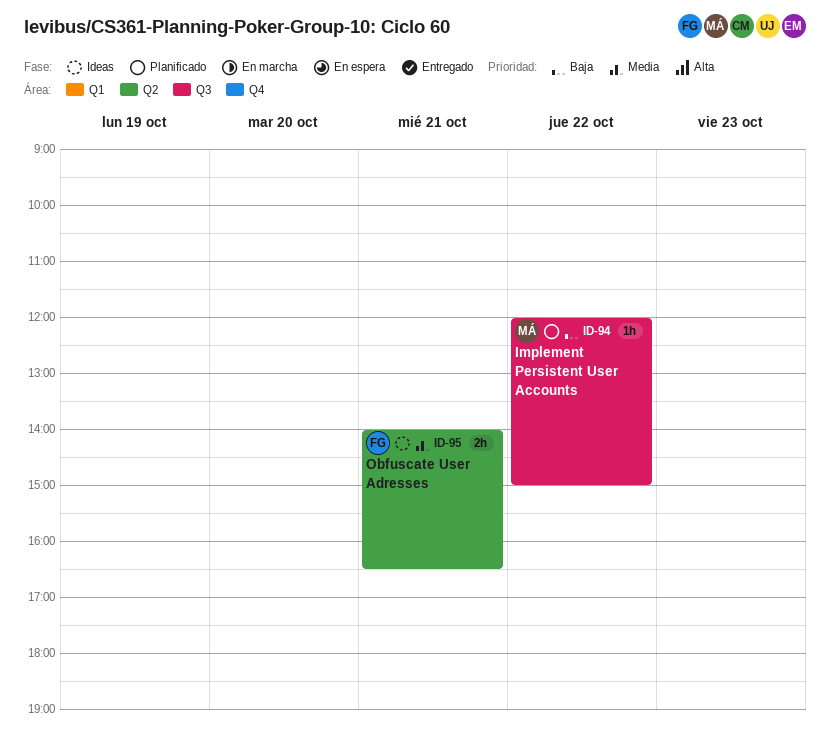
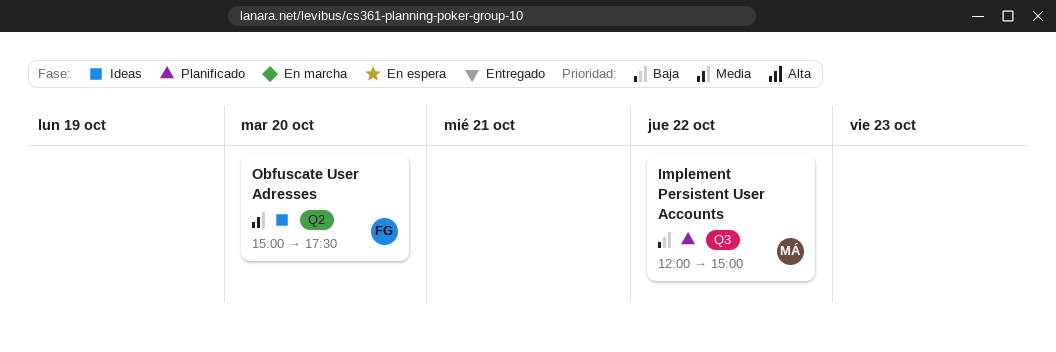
Obfuscate User Adresses, day: Oct 21 -> Oct 20
Obfuscate User Adresses, begins: 14:00 -> 15:00
Obfuscate User Adresses, ends: 16:30 -> 17:30

